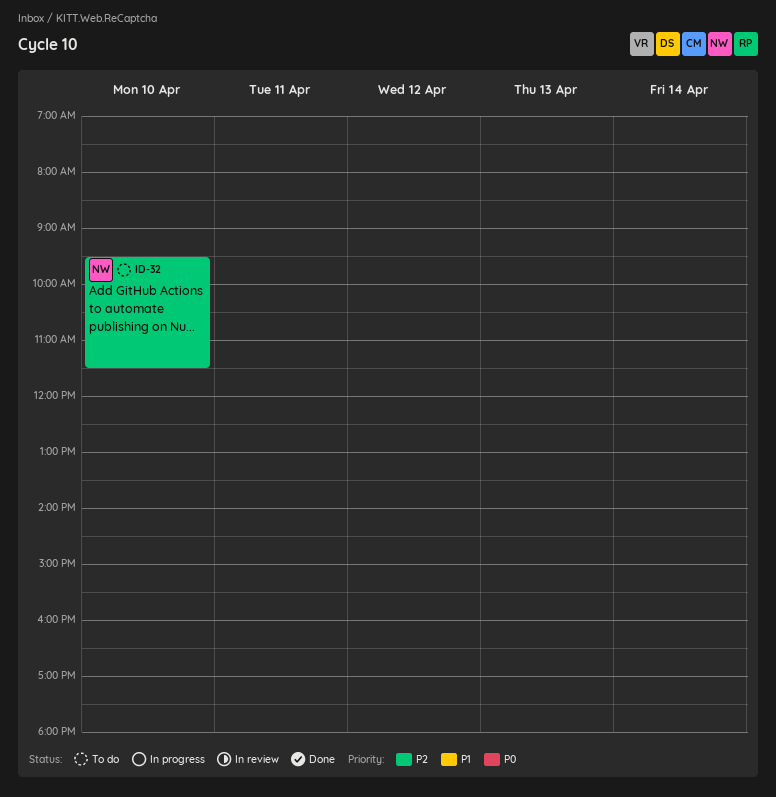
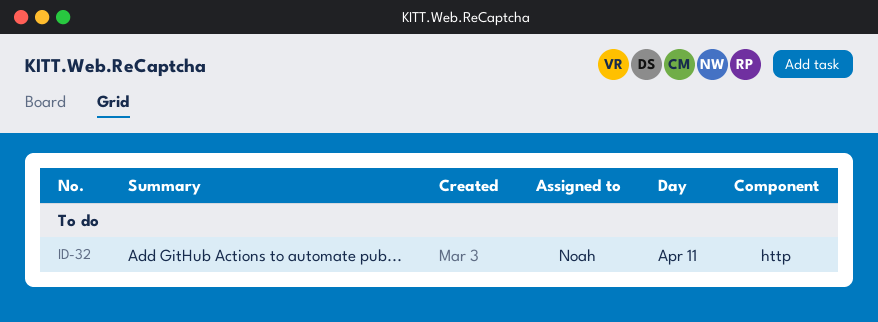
ID-32, day: Apr 10 -> Apr 11

